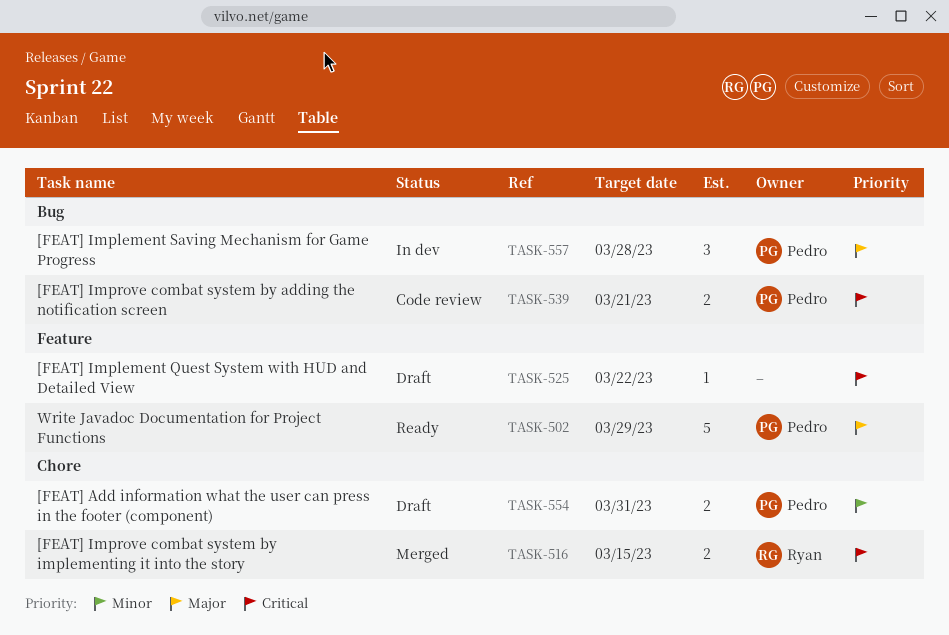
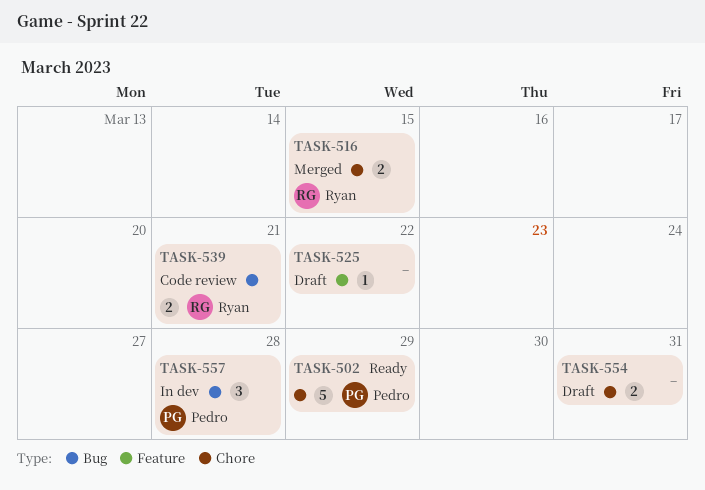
TASK-502, label: Feature -> Chore
TASK-539, owner: Pedro -> Ryan
TASK-554, owner: Pedro -> none

